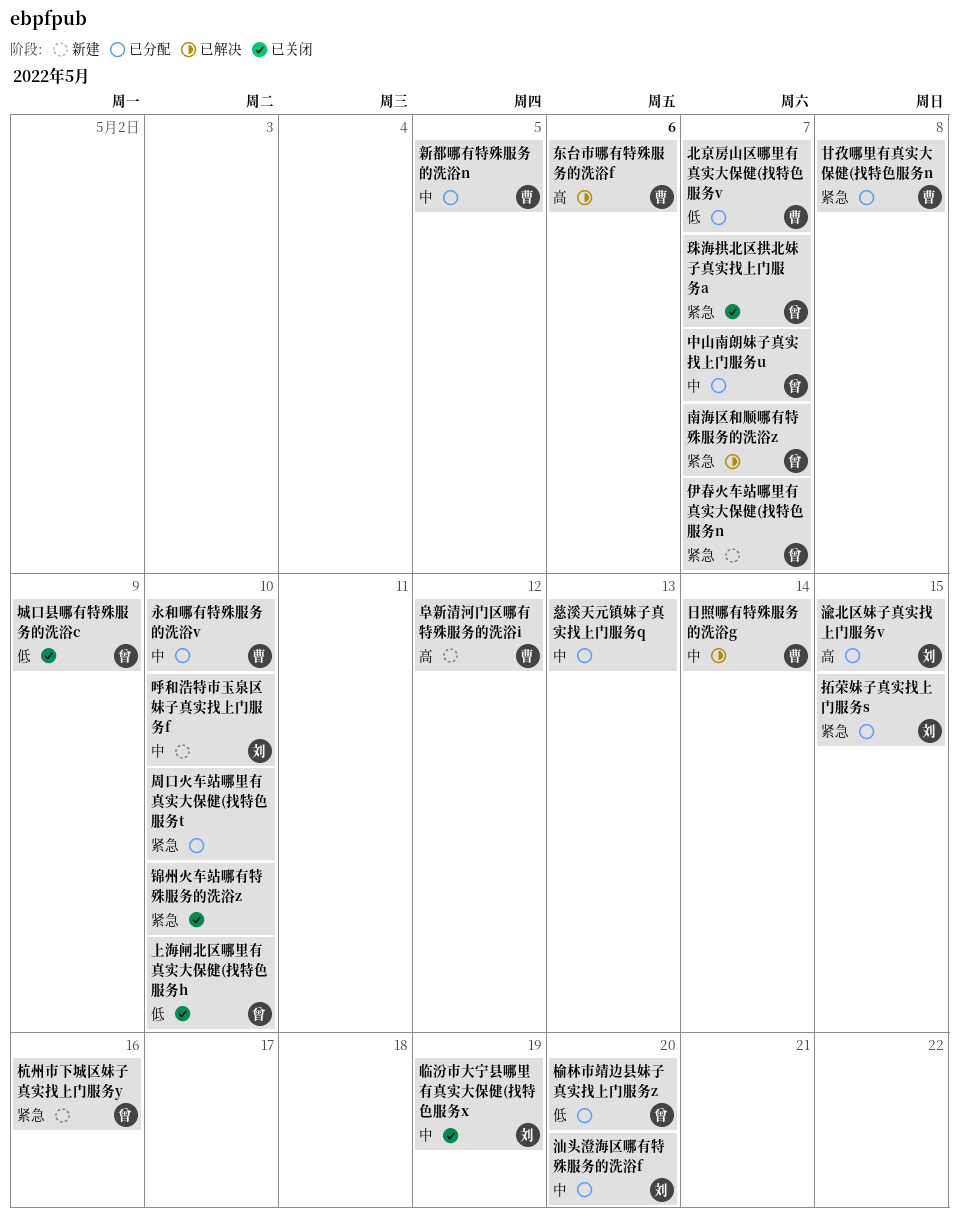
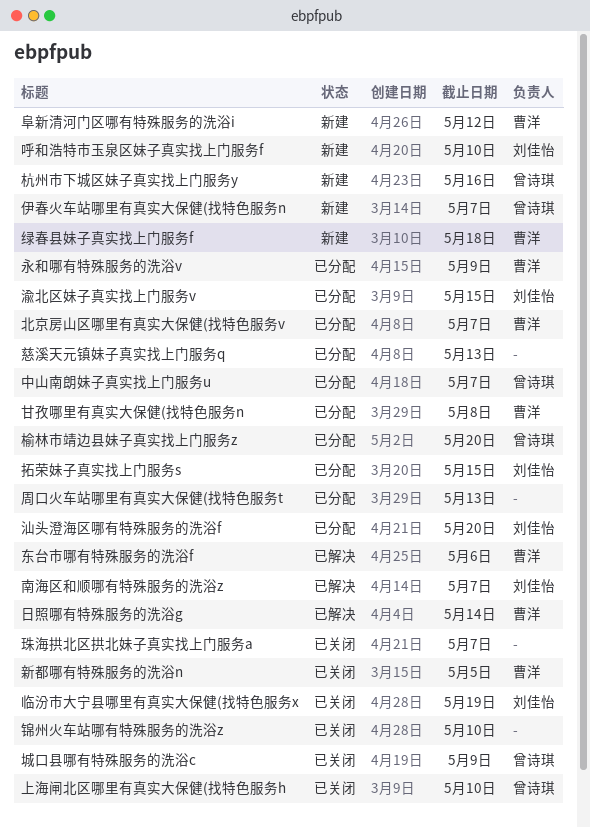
南海区和顺哪有特殊服务的洗浴z, owner: 曾诗琪 -> 刘佳怡
周口火车站哪里有真实大保健(找特色服务t, due: May 10 -> May 13
新都哪有特殊服务的洗浴n, status: 已分配 -> 已关闭
永和哪有特殊服务的洗浴v, due: May 10 -> May 9
珠海拱北区拱北妹子真实找上门服务a, owner: 曾诗琪 -> none
绿春县妹子真实找上门服务f: none -> present

